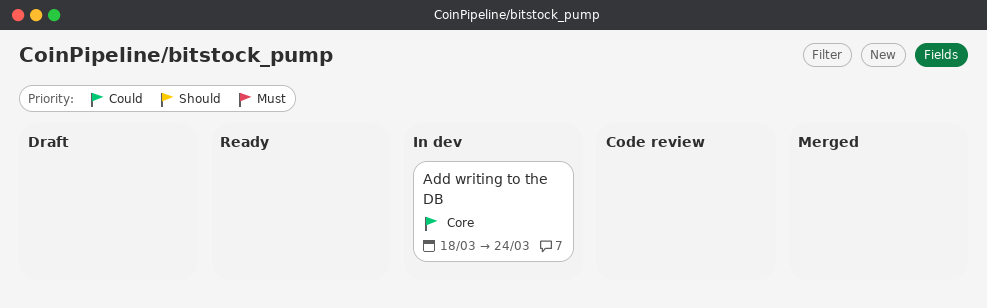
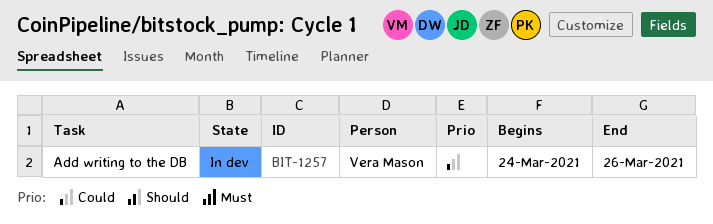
Add writing to the DB, start: Mar 18 -> Mar 24
Add writing to the DB, due: Mar 24 -> Mar 26

